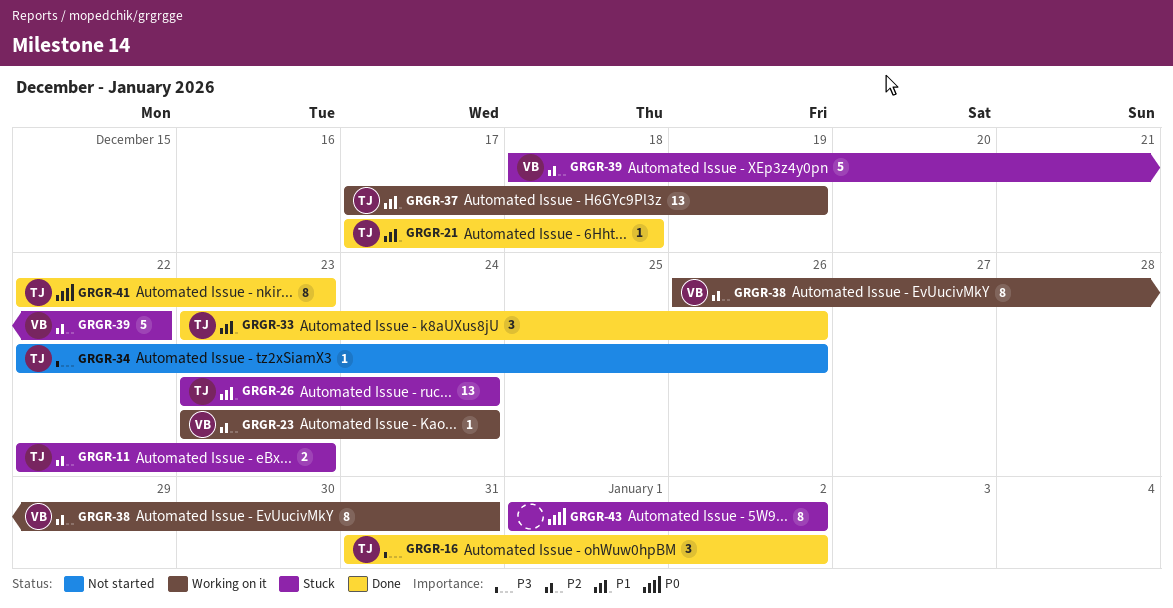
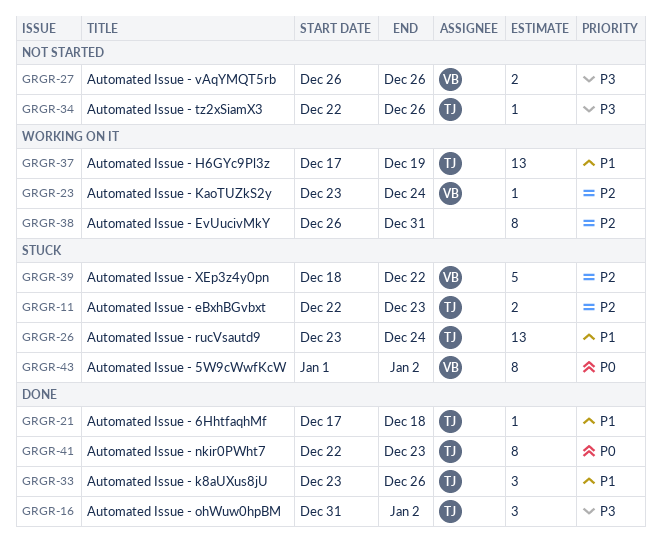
GRGR-27: none -> present
GRGR-38, owner: VB -> none
GRGR-43, owner: none -> VB

